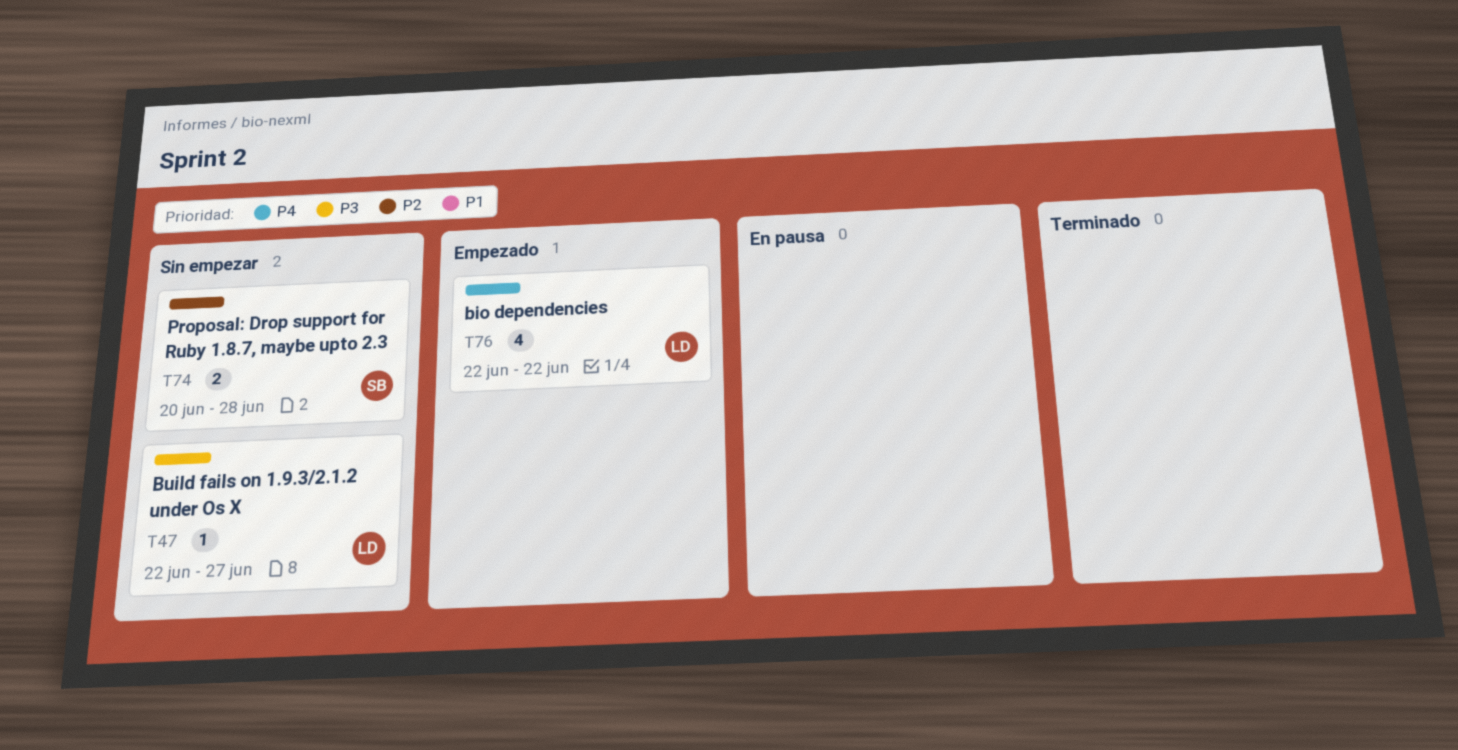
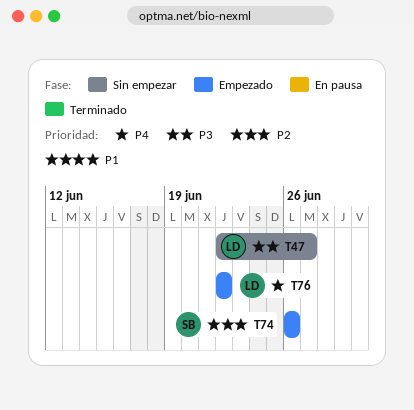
T74, status: Sin empezar -> Empezado
T74, start: Jun 20 -> Jun 26
T74, due: Jun 28 -> Jun 26

